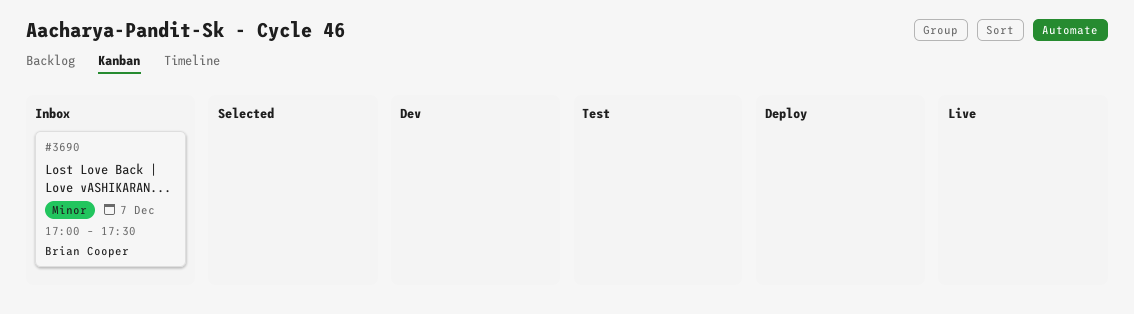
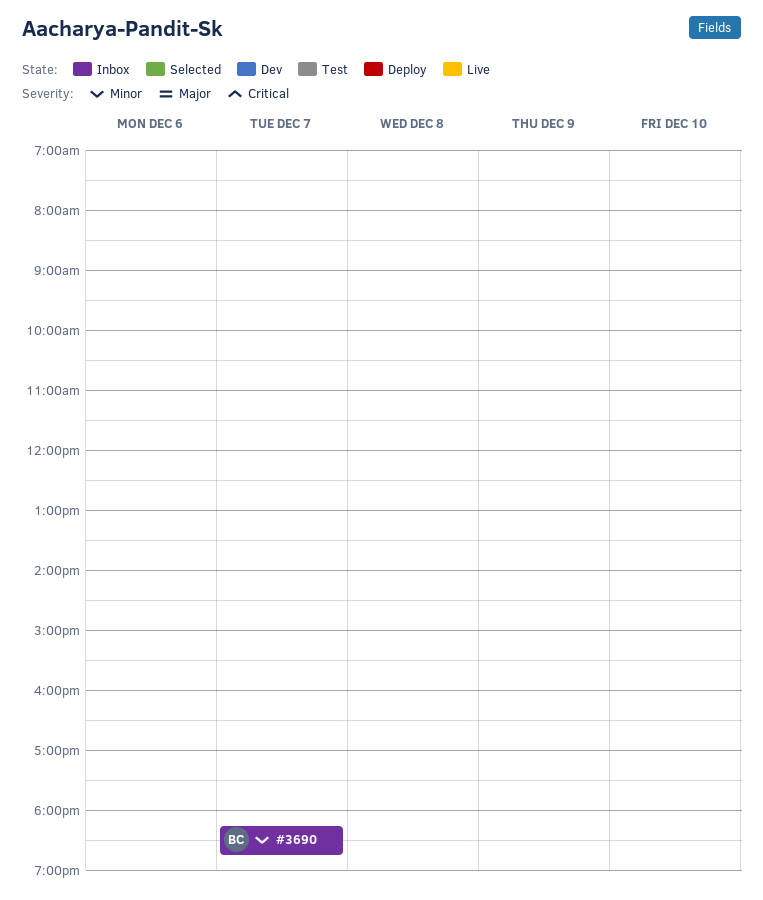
#3690, begins: 17:00 -> 18:15
#3690, ends: 17:30 -> 18:45

